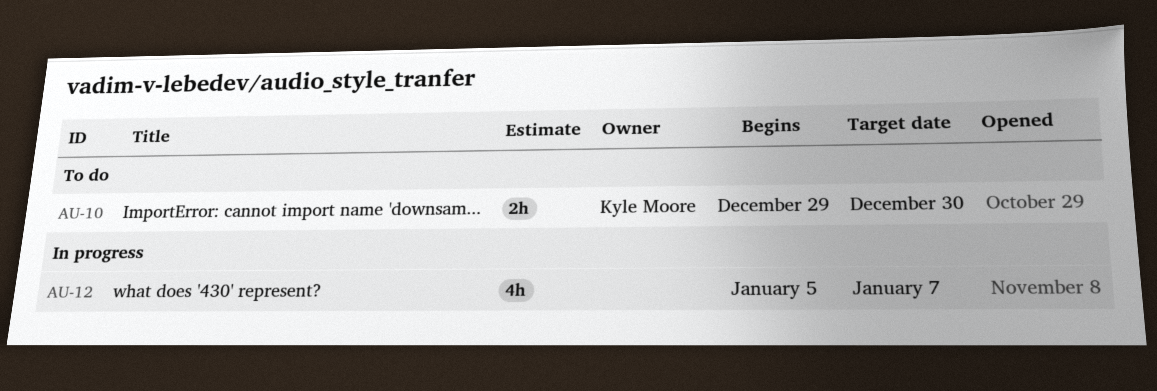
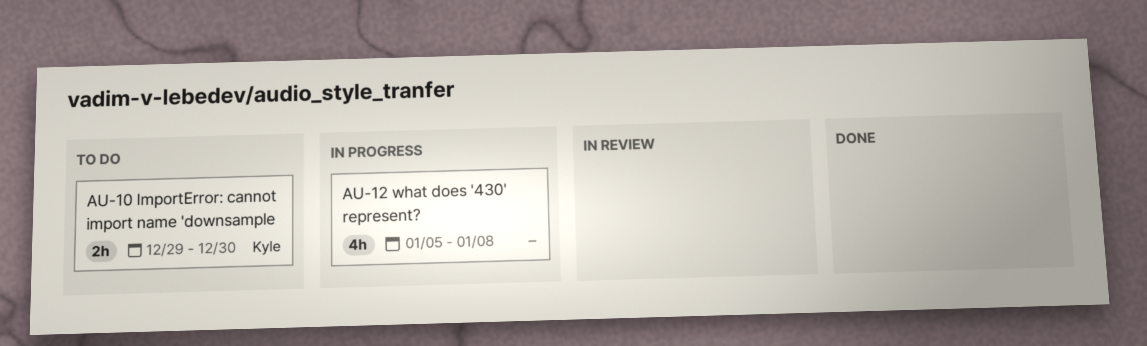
AU-12, due: Jan 7 -> Jan 8

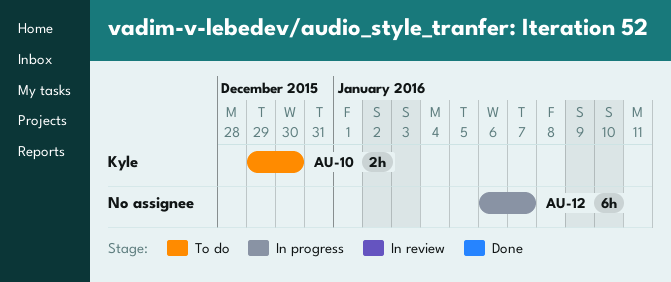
AU-12, estimate: 4h -> 6h
AU-12, start: Jan 5 -> Jan 6
AU-12, due: Jan 8 -> Jan 7

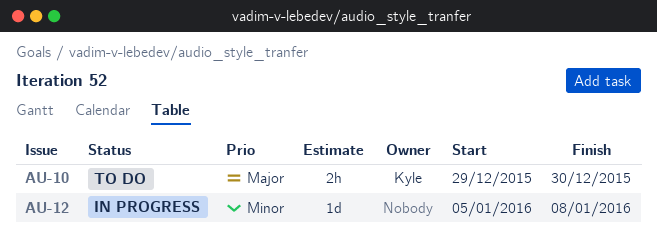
AU-12, estimate: 6h -> 1d
AU-12, start: Jan 6 -> Jan 5
AU-12, due: Jan 7 -> Jan 8

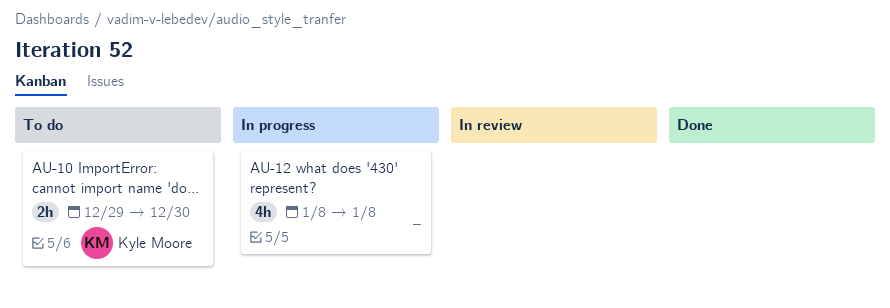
AU-12, estimate: 1d -> 4h
AU-12, start: Jan 5 -> Jan 8

